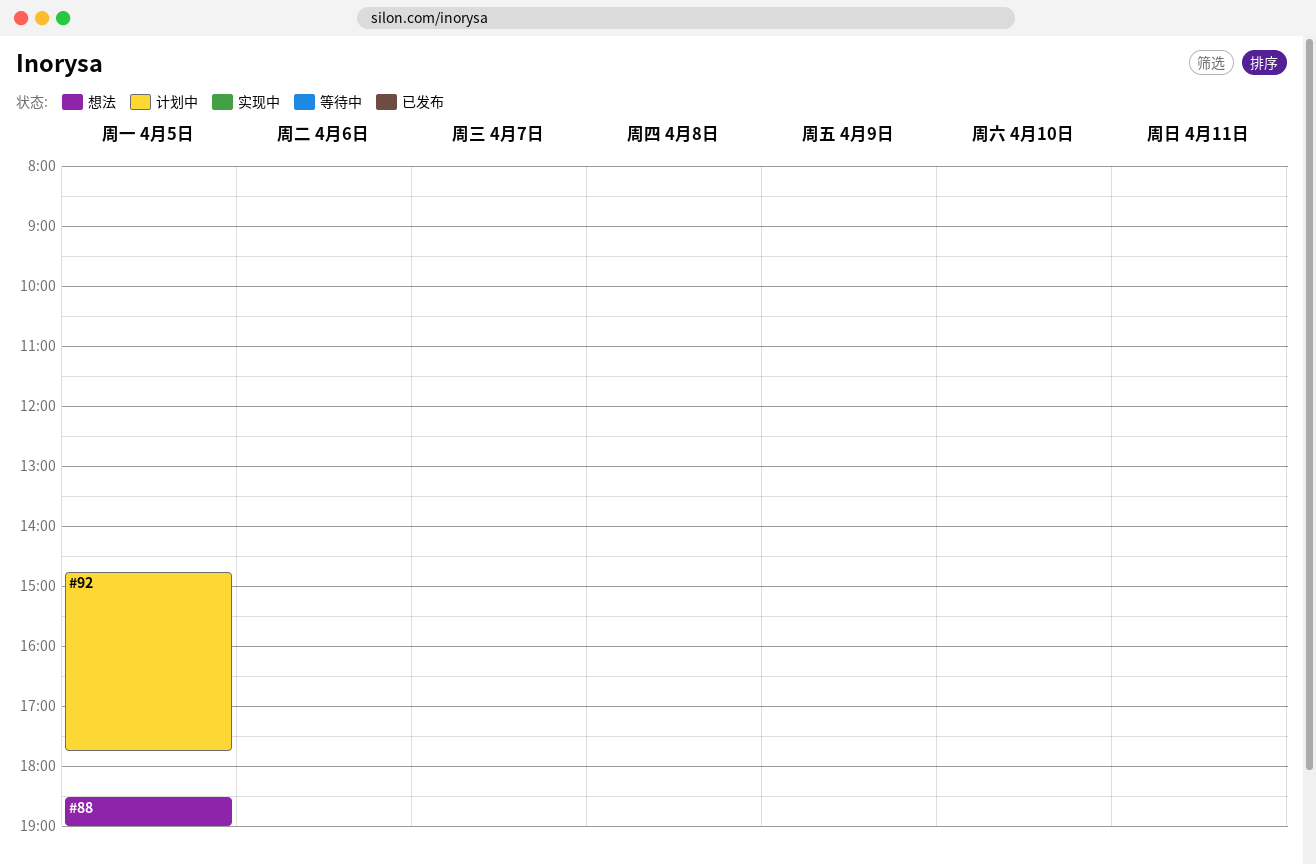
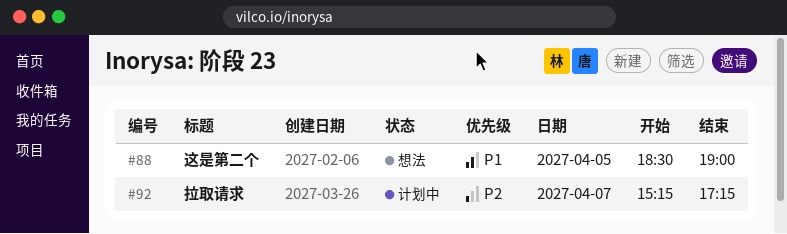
#92, day: Apr 5 -> Apr 7
#92, begins: 14:45 -> 15:15
#92, ends: 17:45 -> 17:15

